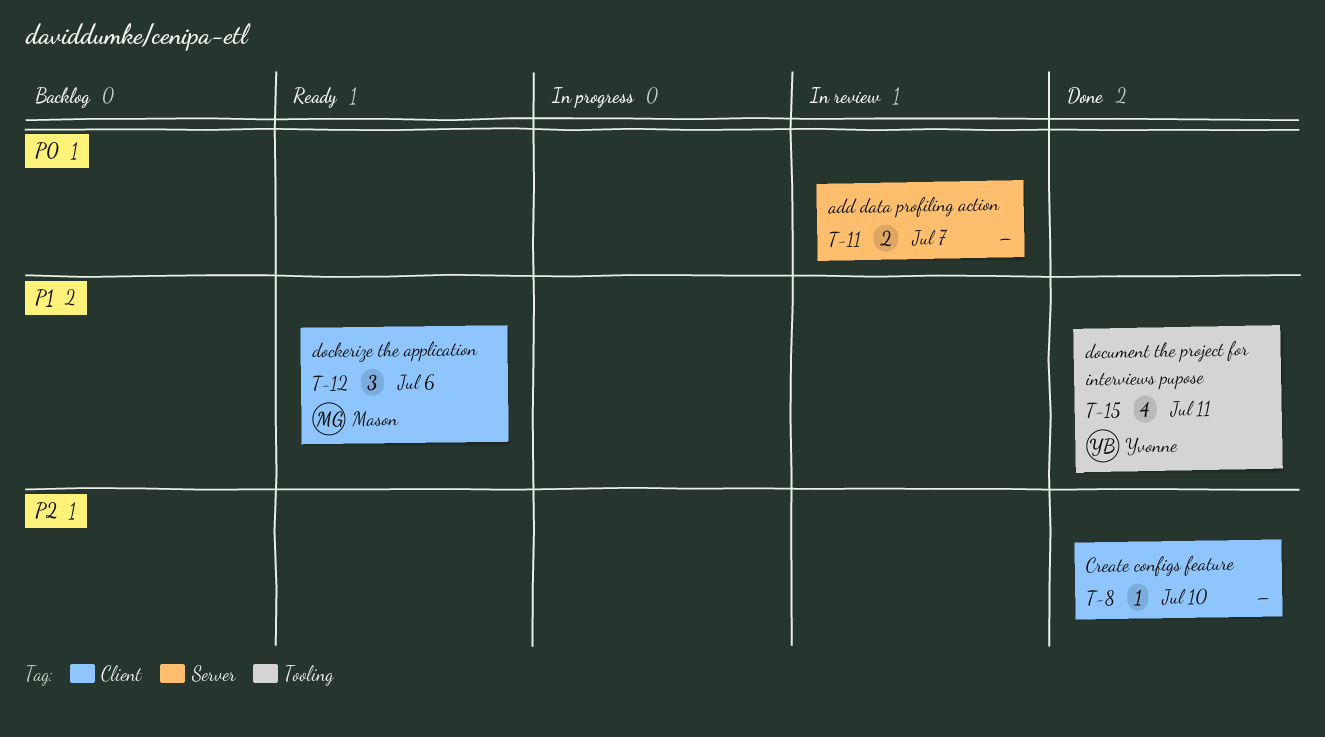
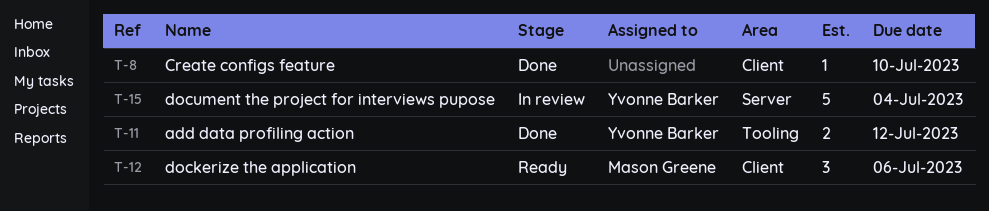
T-11, status: In review -> Done
T-11, owner: none -> Yvonne Barker
T-11, label: Server -> Tooling
T-11, due: Jul 7 -> Jul 12
T-15, status: Done -> In review
T-15, label: Tooling -> Server
T-15, estimate: 4 -> 5
T-15, due: Jul 11 -> Jul 4

